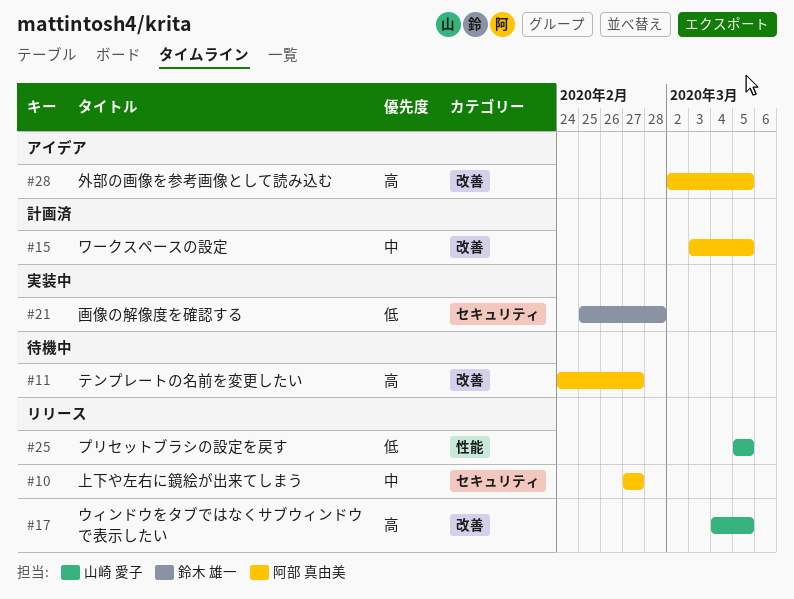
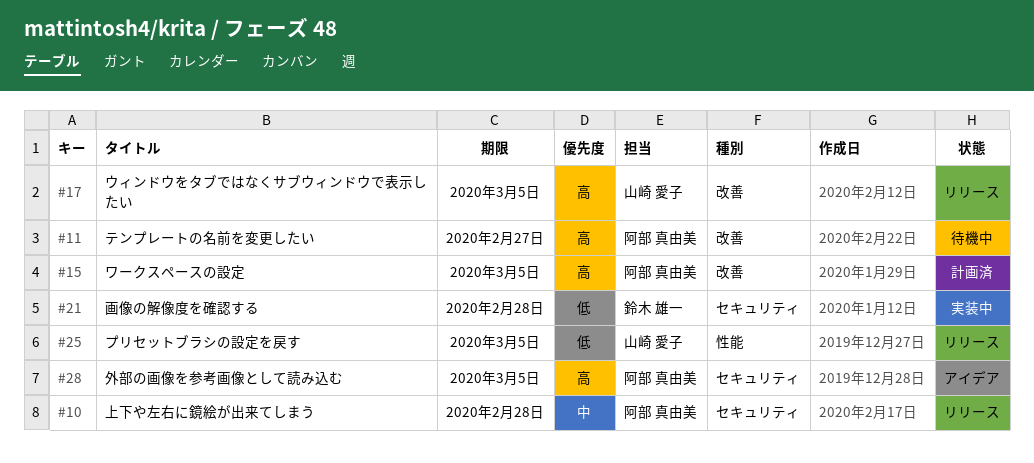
#10, due: Feb 27 -> Feb 28
#15, priority: 中 -> 高
#28, label: 改善 -> セキュリティ

